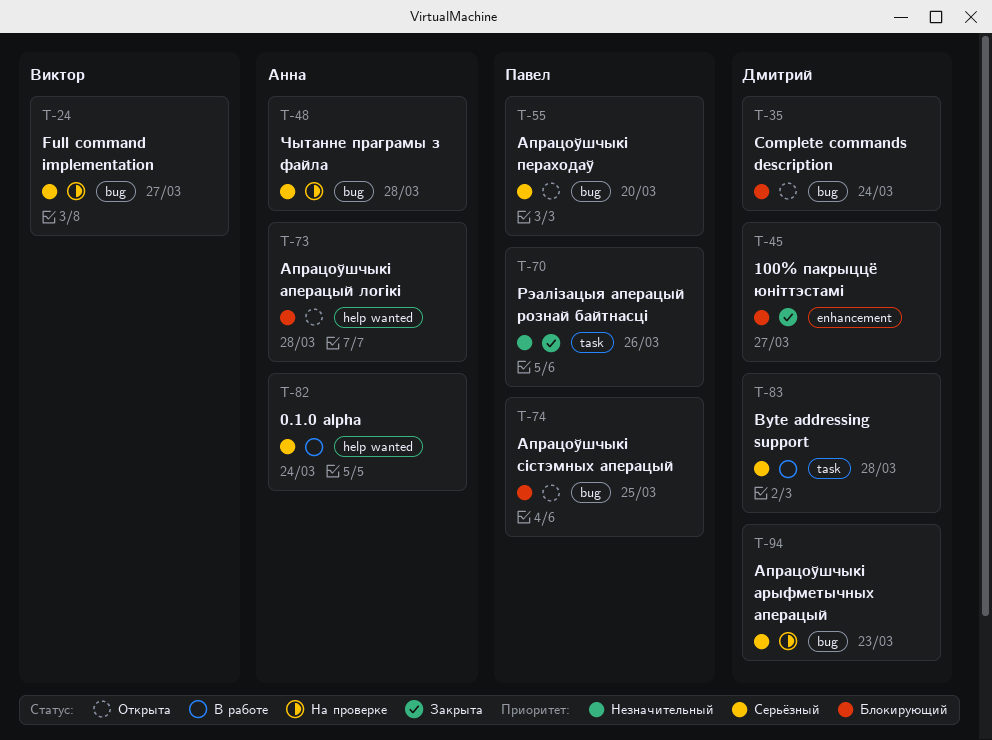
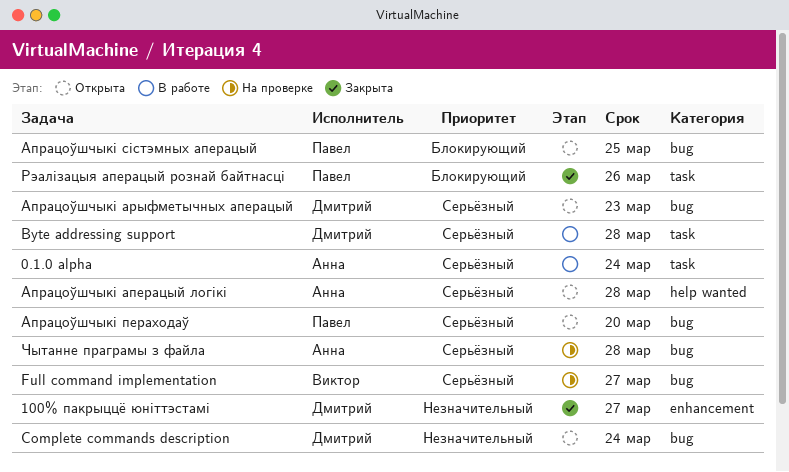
0.1.0 alpha, label: help wanted -> task
100% пакрыццё юніттэстамі, priority: Блокирующий -> Незначительный
Complete commands description, priority: Блокирующий -> Незначительный
Апрацоўшчыкі аперацый логікі, priority: Блокирующий -> Серьёзный
Апрацоўшчыкі арыфметычных аперацый, status: На проверке -> Открыта
Рэалізацыя аперацый рознай байтнасці, priority: Незначительный -> Блокирующий

